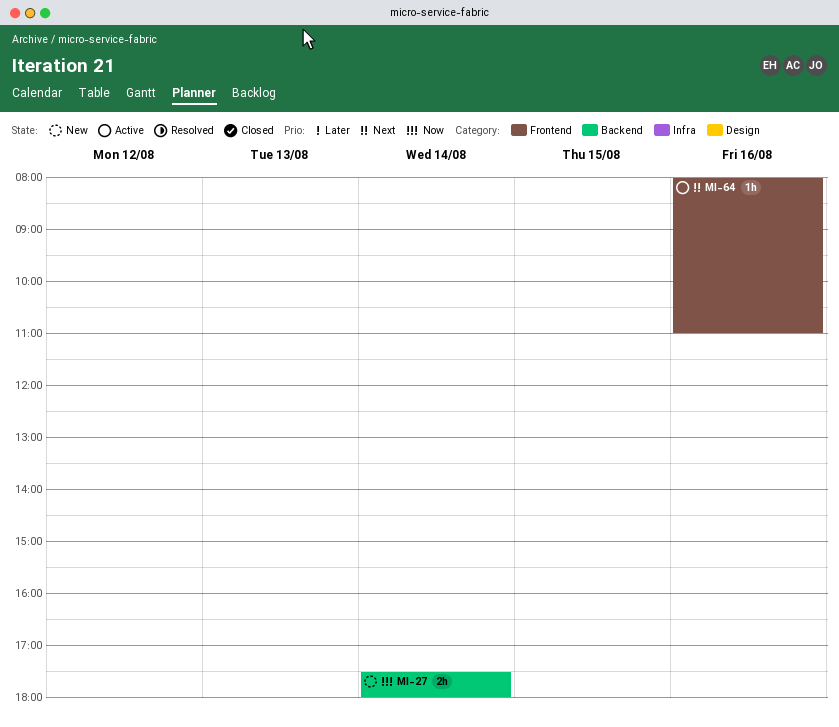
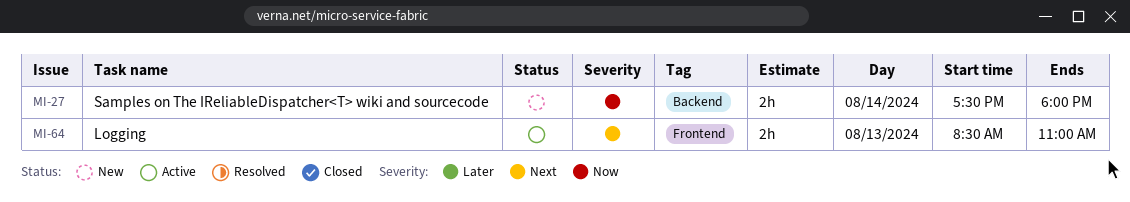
MI-64, estimate: 1h -> 2h
MI-64, day: Aug 16 -> Aug 13
MI-64, begins: 08:00 -> 08:30

